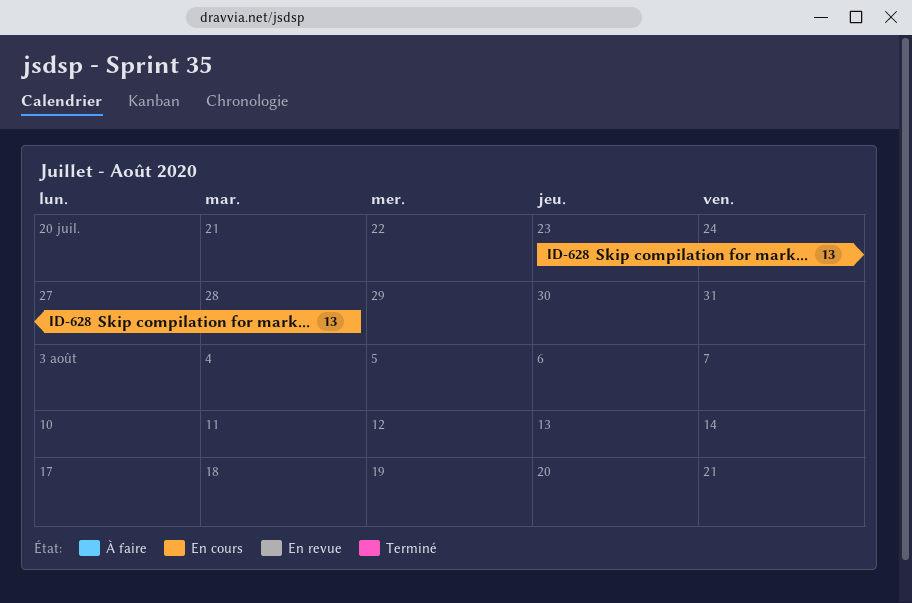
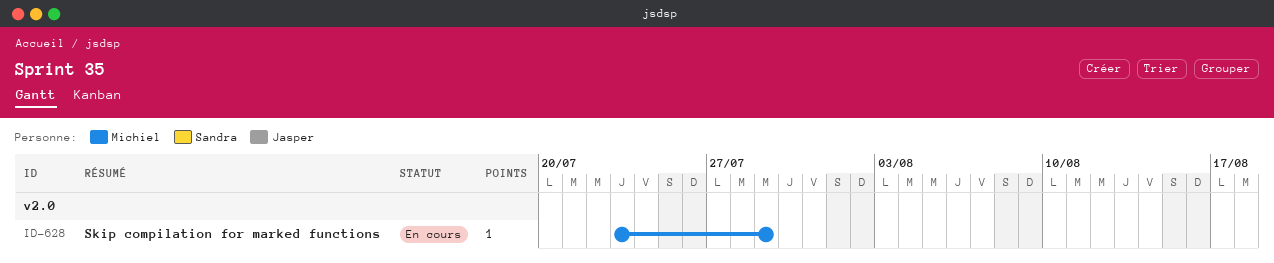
ID-628, estimate: 13 -> 1
ID-628, due: Jul 28 -> Jul 29

